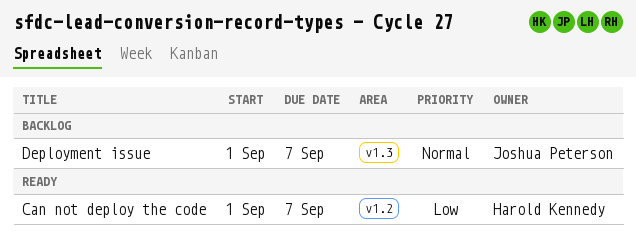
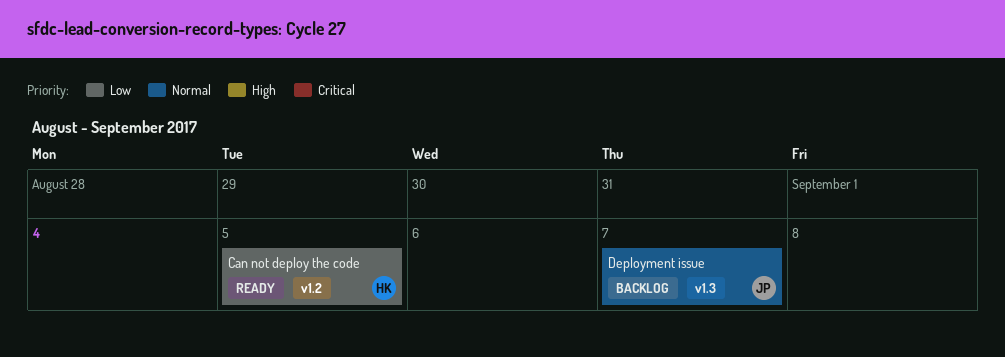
Can not deploy the code, due: Sep 7 -> Sep 5

